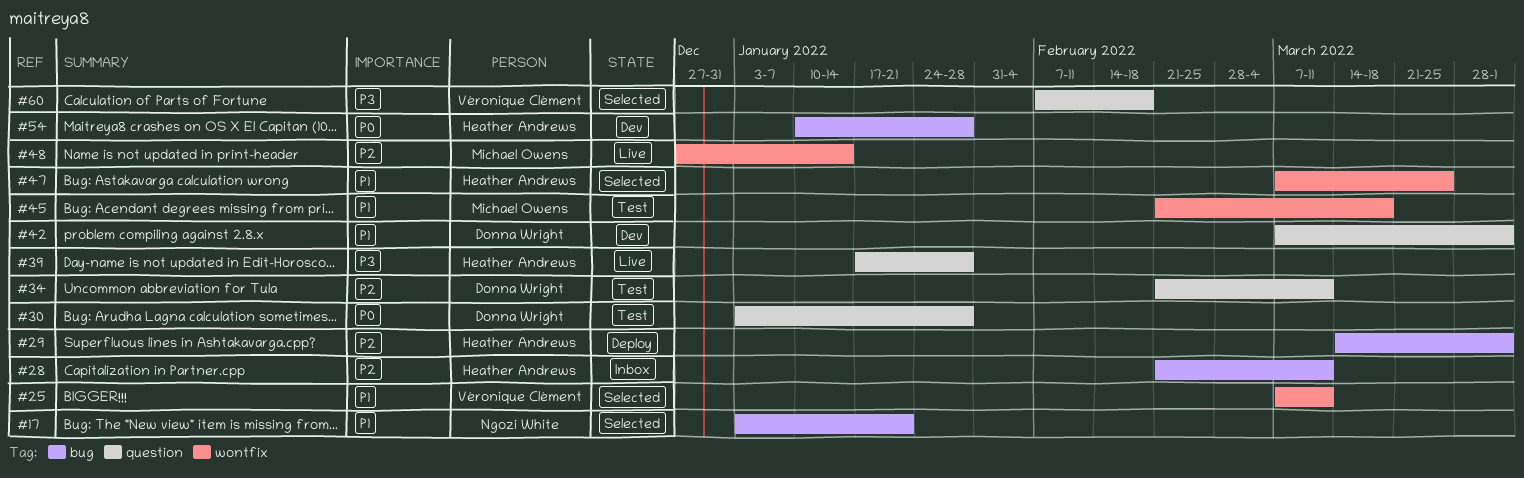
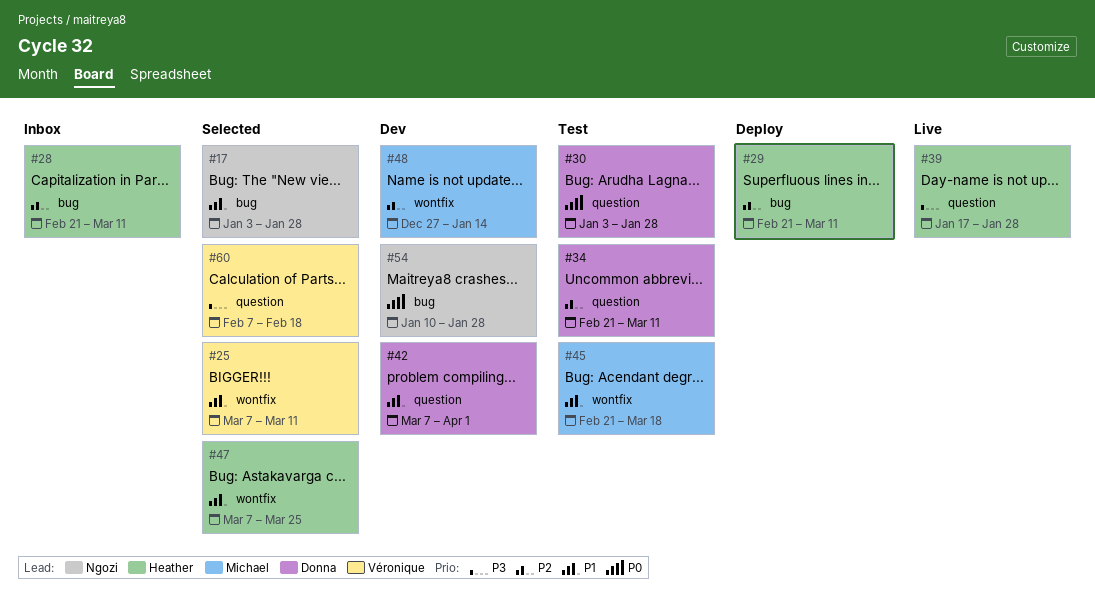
#17, due: Jan 21 -> Jan 28
#29, start: Mar 14 -> Feb 21
#29, due: Apr 1 -> Mar 11
#48, status: Live -> Dev
#54, owner: Heather Andrews -> Ngozi White

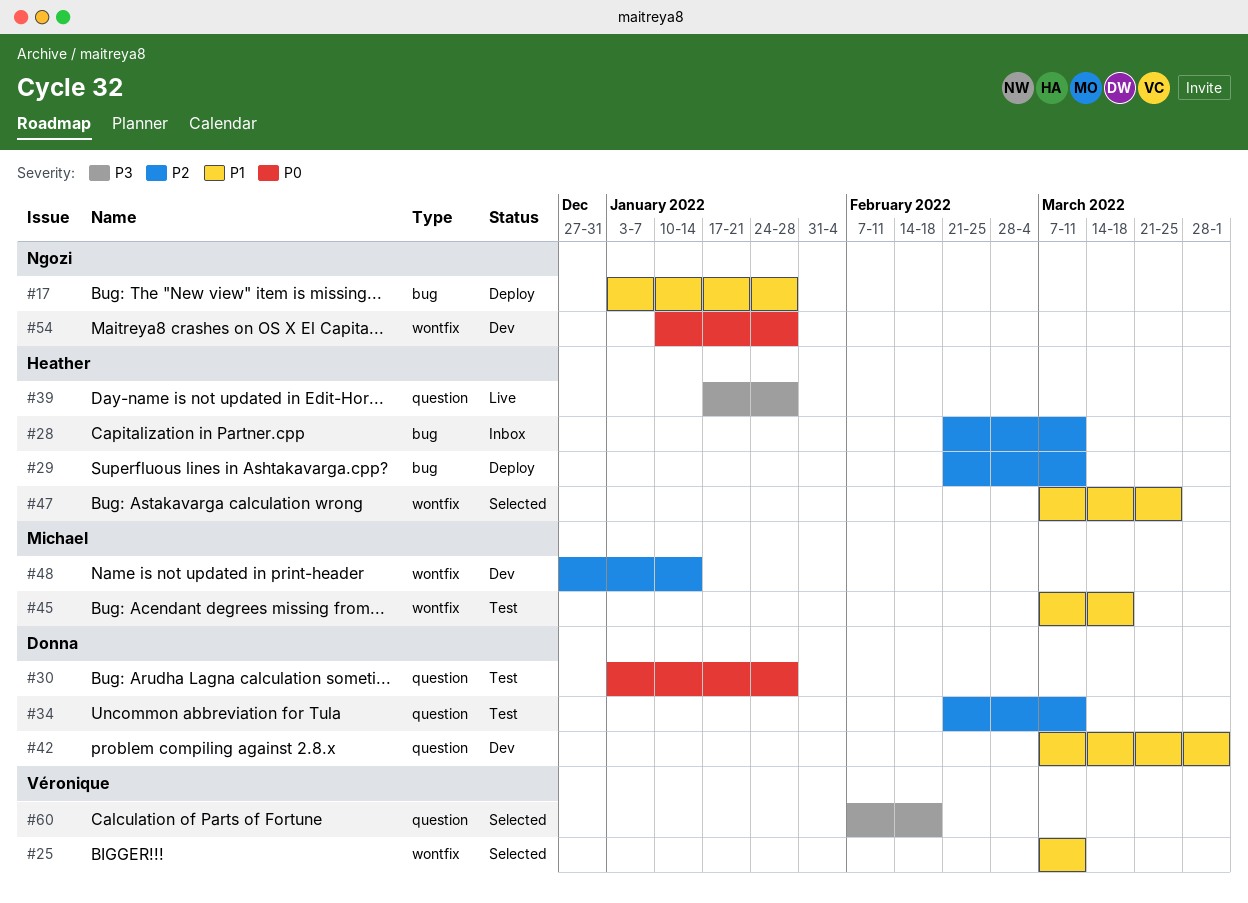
#17, status: Selected -> Deploy
#45, start: Feb 21 -> Mar 7
#54, label: bug -> wontfix

